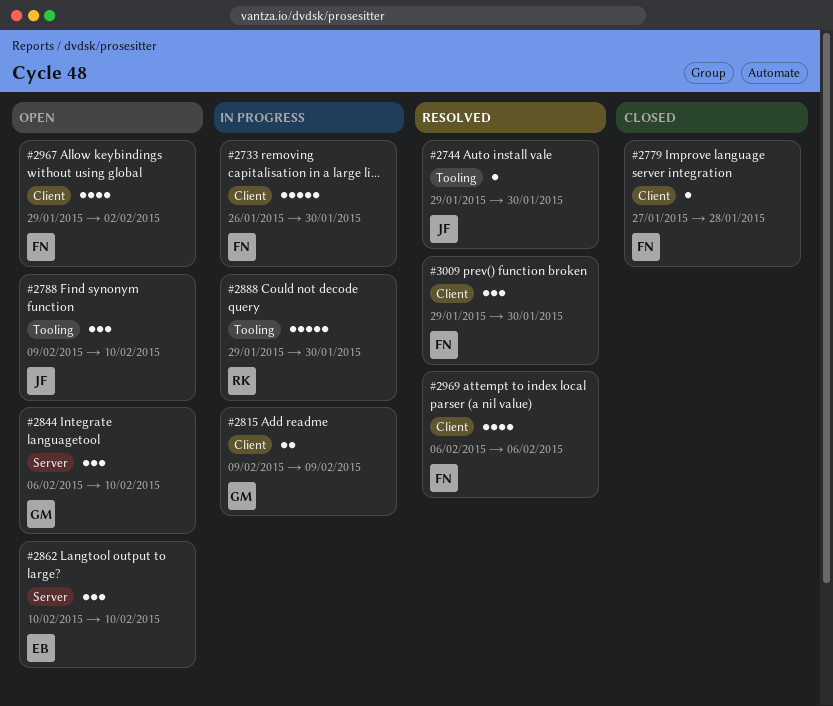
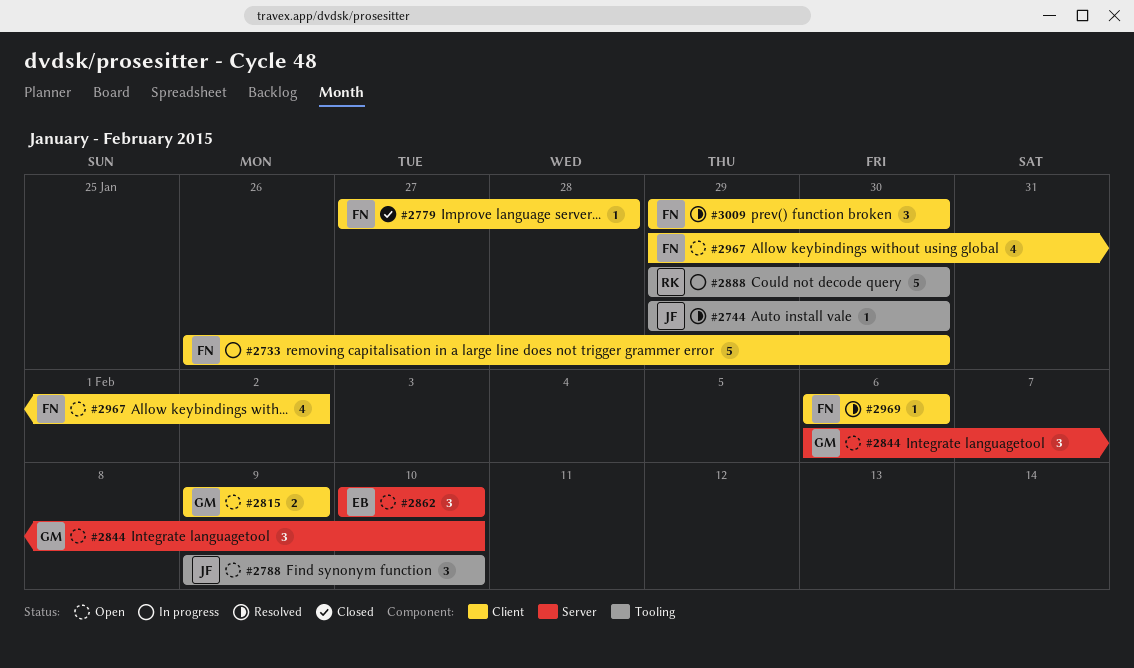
#2815, status: In progress -> Open
#2969, estimate: 4 -> 1

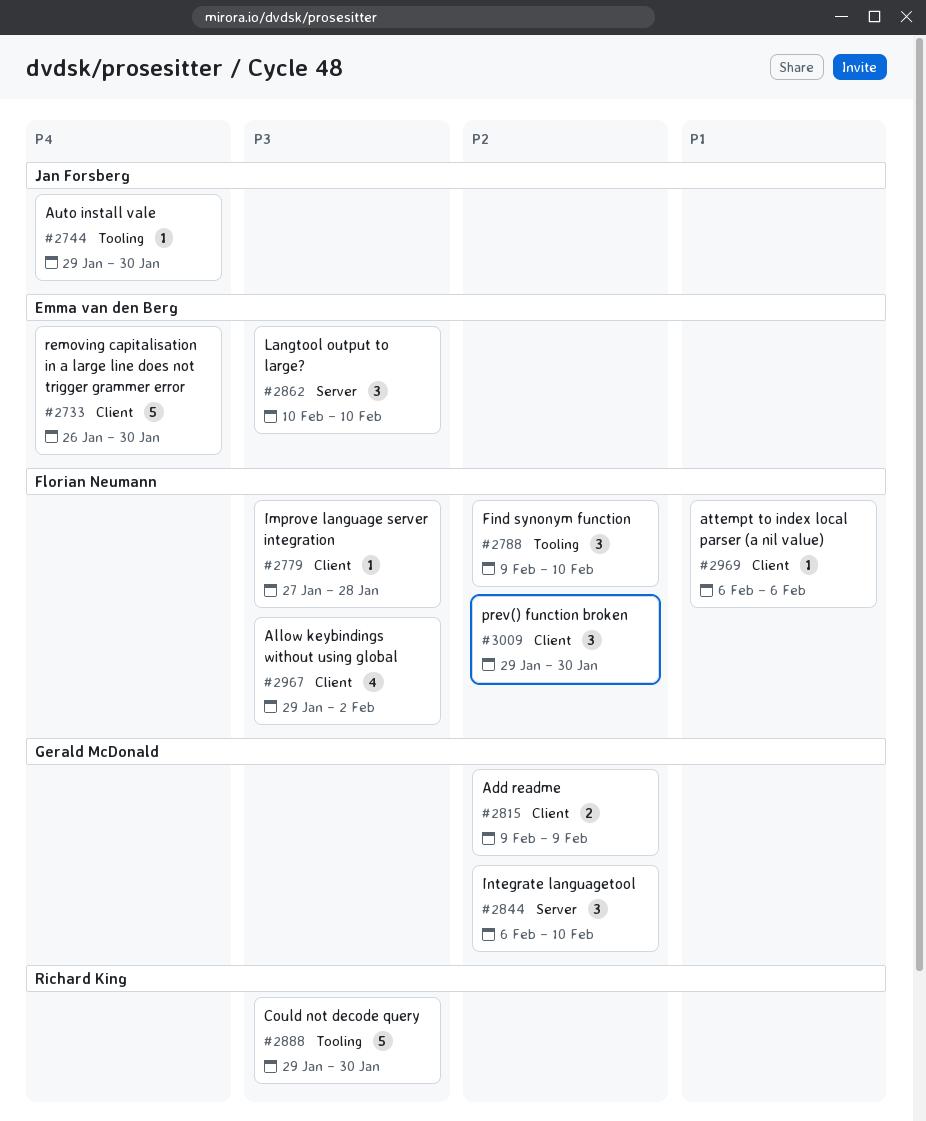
#2733, owner: Florian Neumann -> Emma van den Berg
#2788, owner: Jan Forsberg -> Florian Neumann

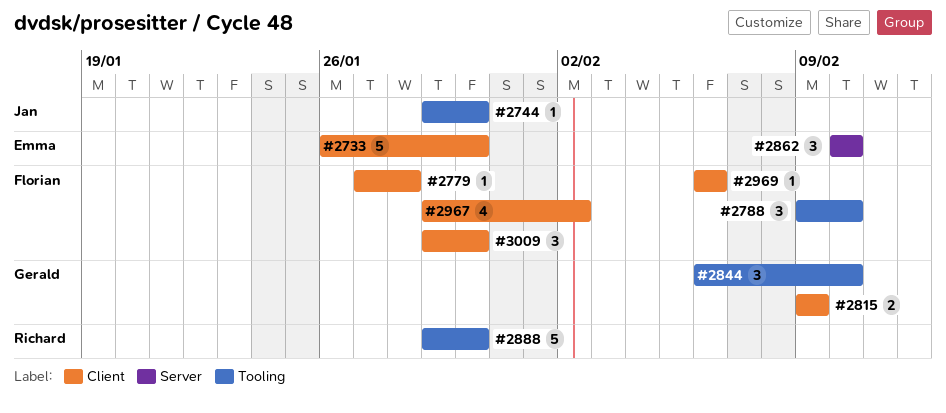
#2844, label: Server -> Tooling

